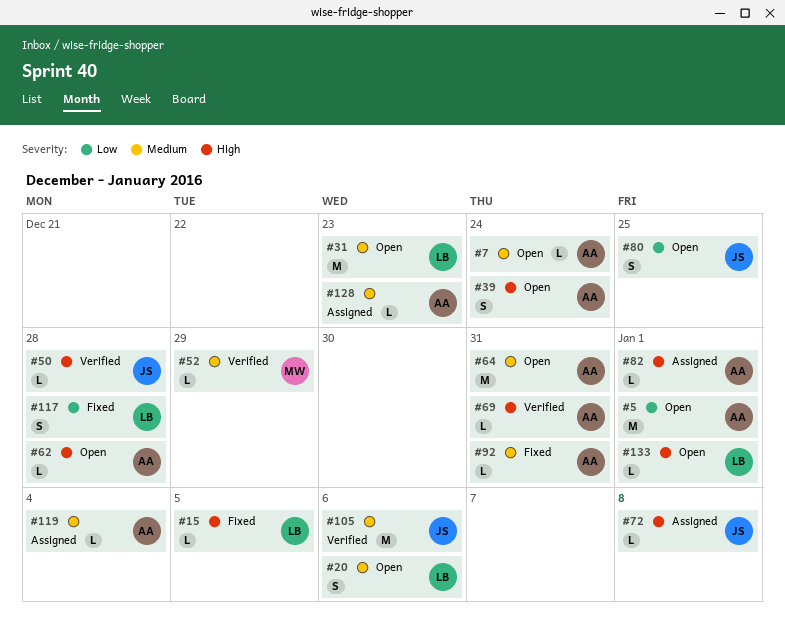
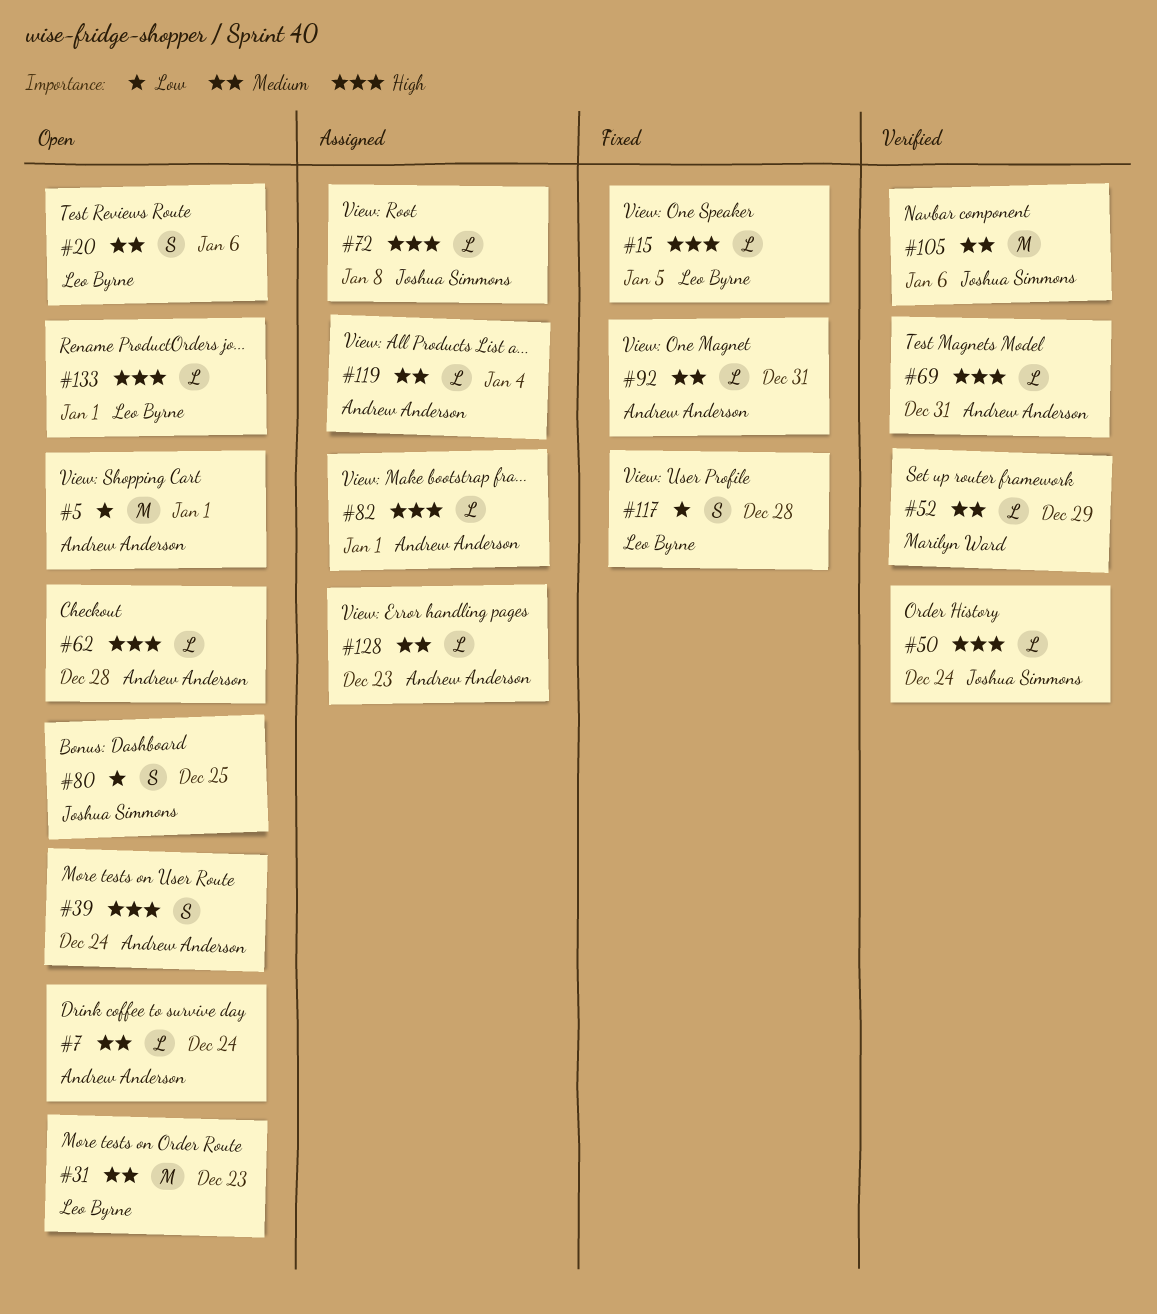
#50, due: Dec 28 -> Dec 24
#64: present -> none

